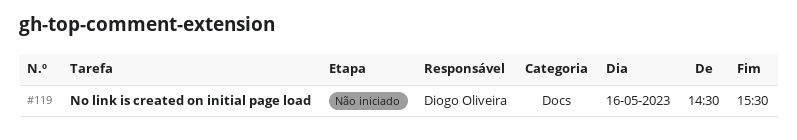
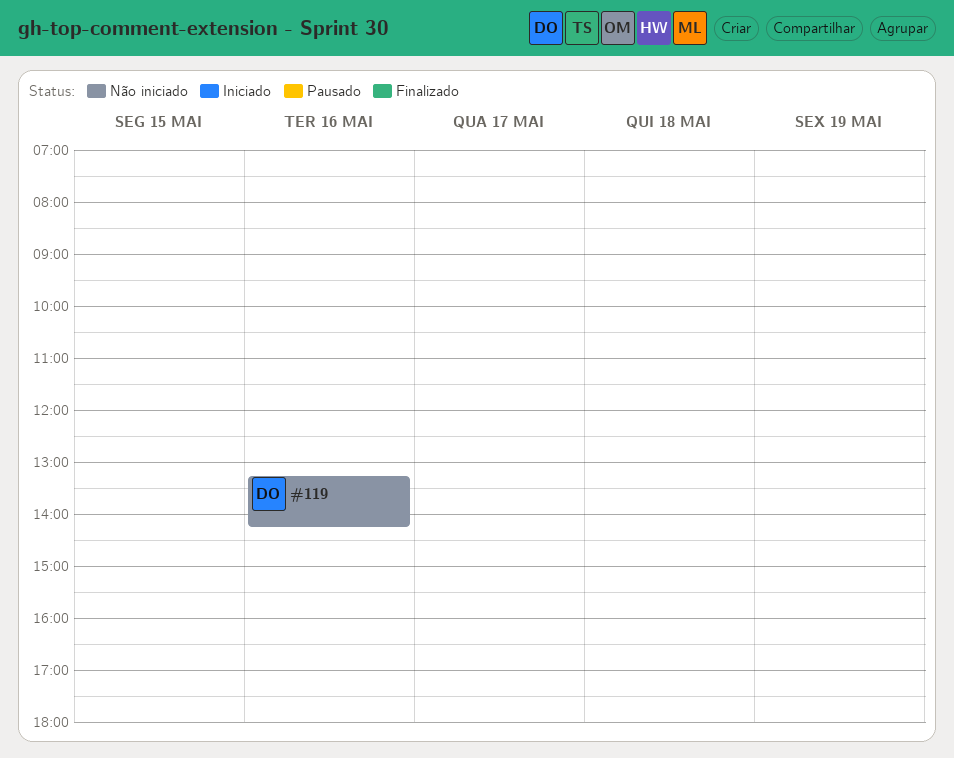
#119, begins: 14:30 -> 13:15
#119, ends: 15:30 -> 14:15

